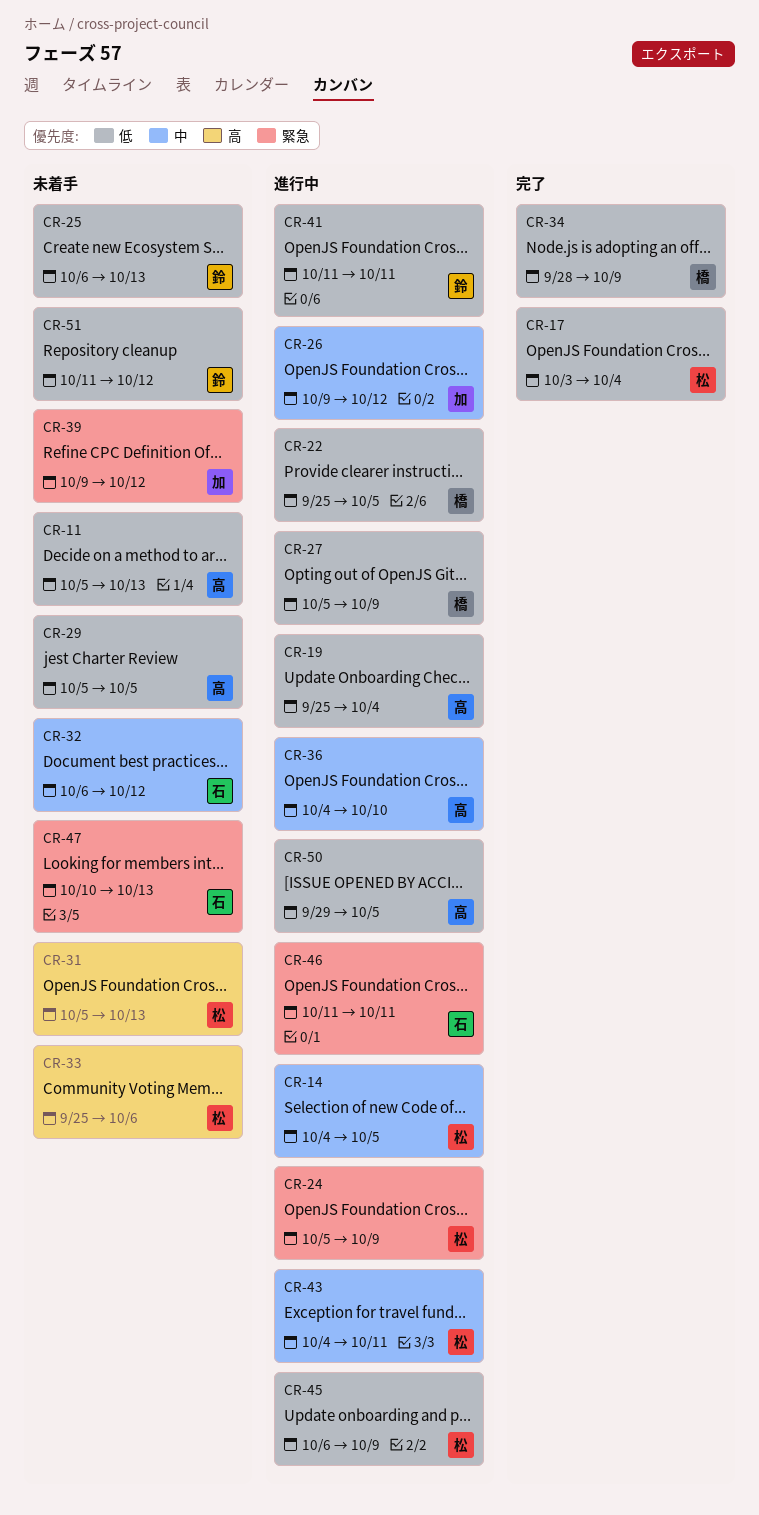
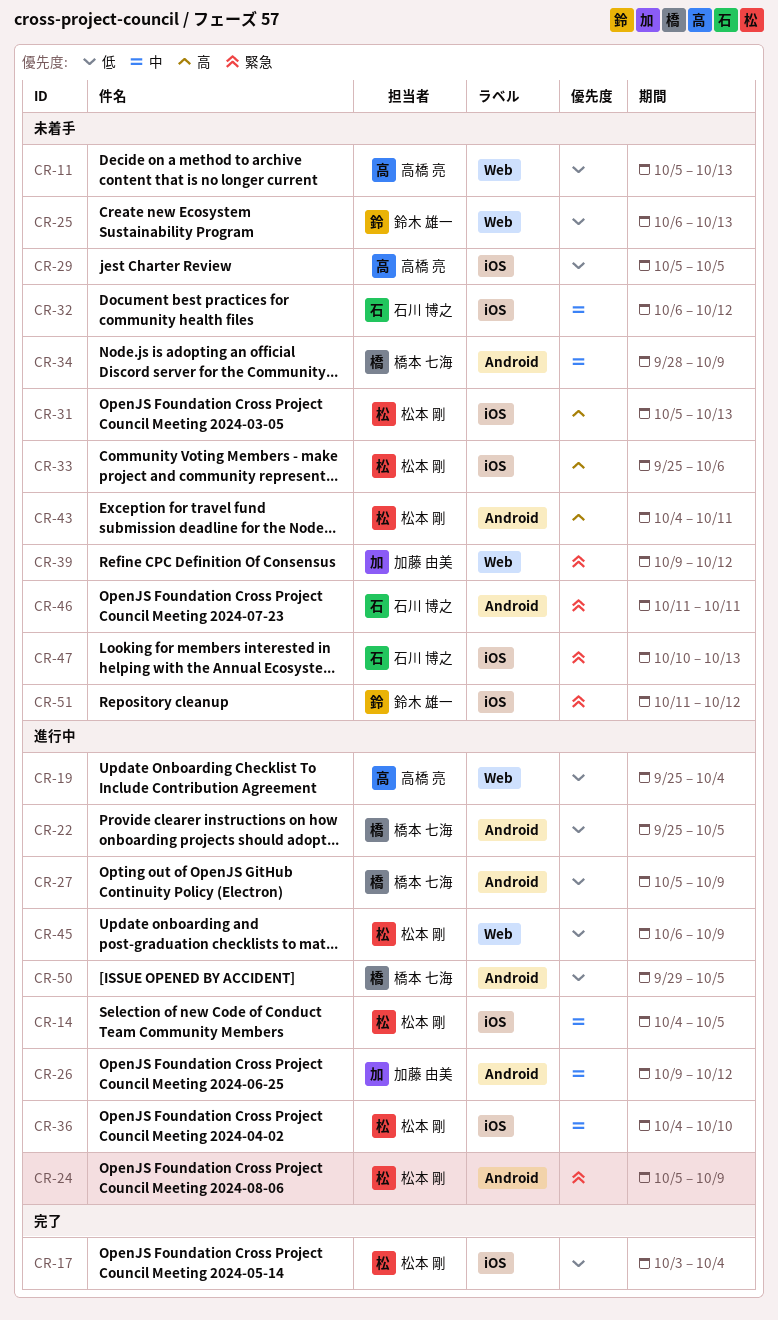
CR-34, status: 完了 -> 未着手
CR-34, priority: 低 -> 中
CR-36, owner: 高橋 亮 -> 松本 剛
CR-41: present -> none
CR-43, status: 進行中 -> 未着手
CR-43, priority: 中 -> 高
CR-46, status: 進行中 -> 未着手
CR-50, owner: 高橋 亮 -> 橋本 七海
CR-51, priority: 低 -> 緊急

